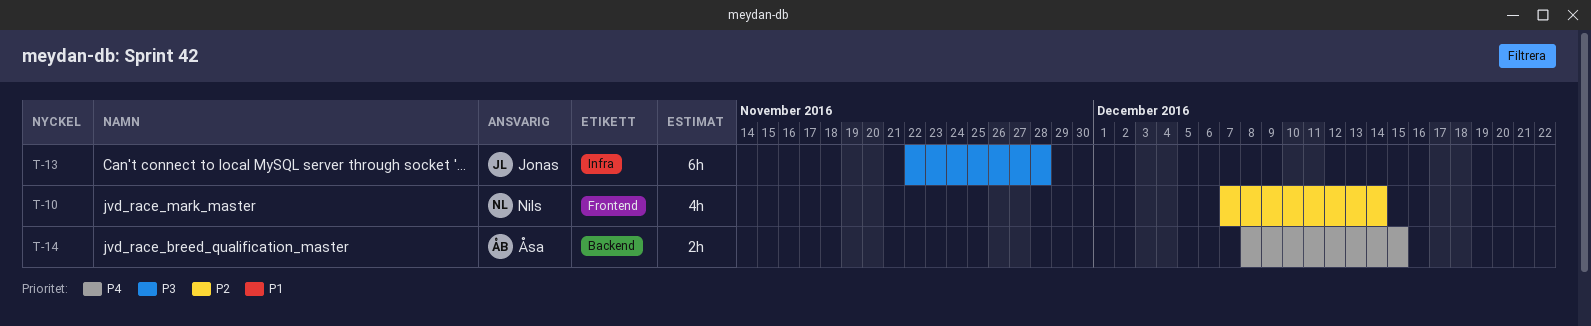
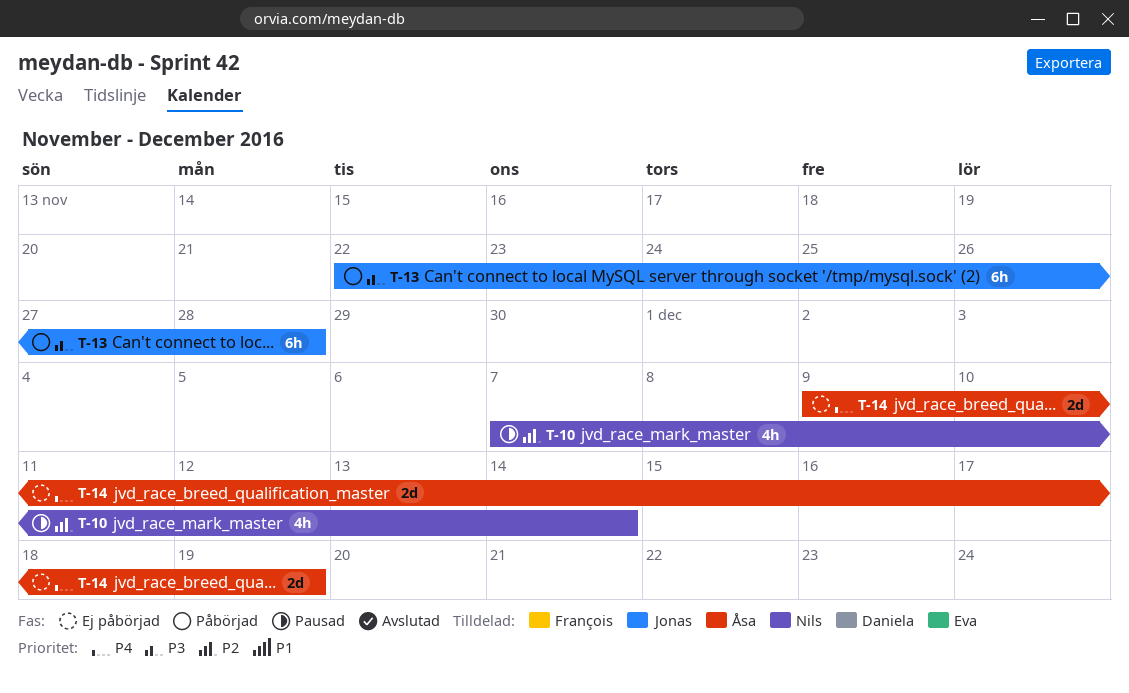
T-14, estimate: 2h -> 2d
T-14, start: Dec 8 -> Dec 9
T-14, due: Dec 15 -> Dec 19

